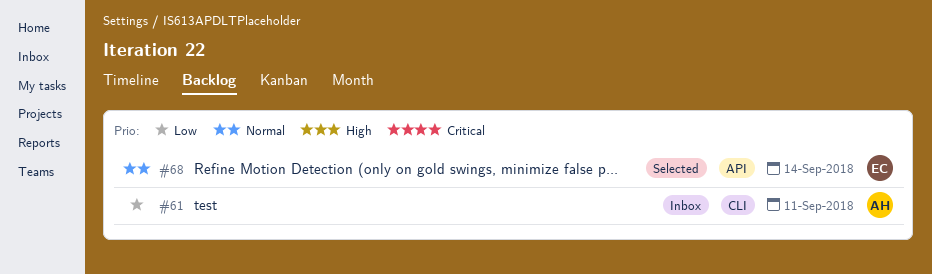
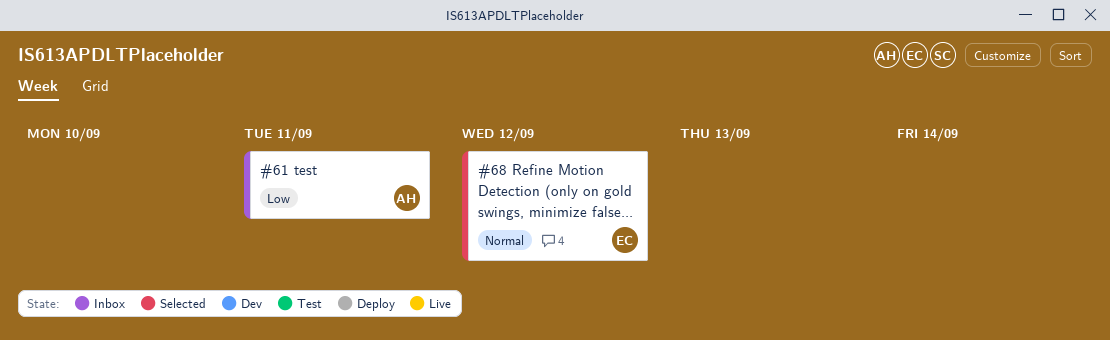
#68, due: Sep 14 -> Sep 12

